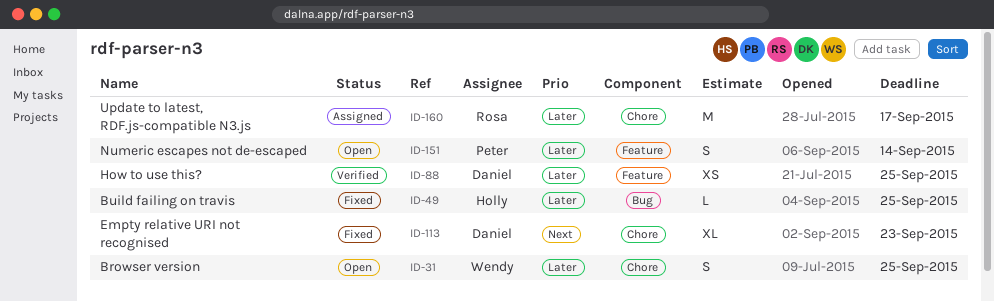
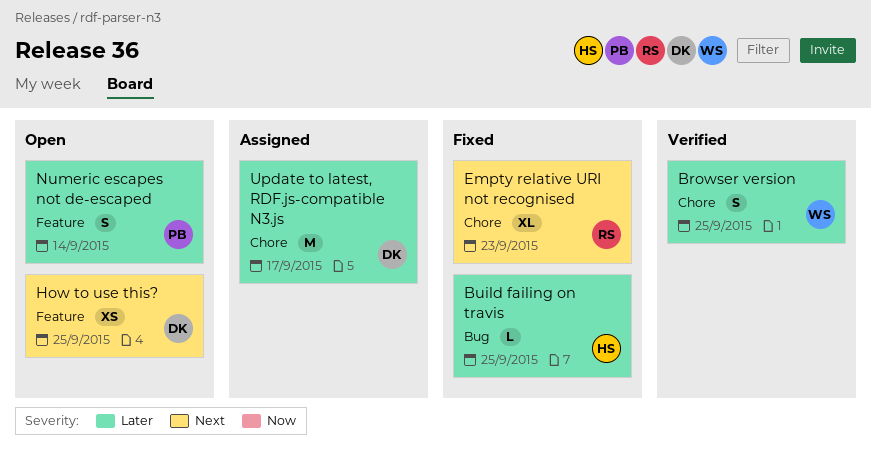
Browser version, status: Open -> Verified
Empty relative URI not recognised, owner: Daniel -> Rosa
How to use this?, status: Verified -> Open
How to use this?, priority: Later -> Next
Update to latest, RDF.js-compatible N3.js, owner: Rosa -> Daniel

